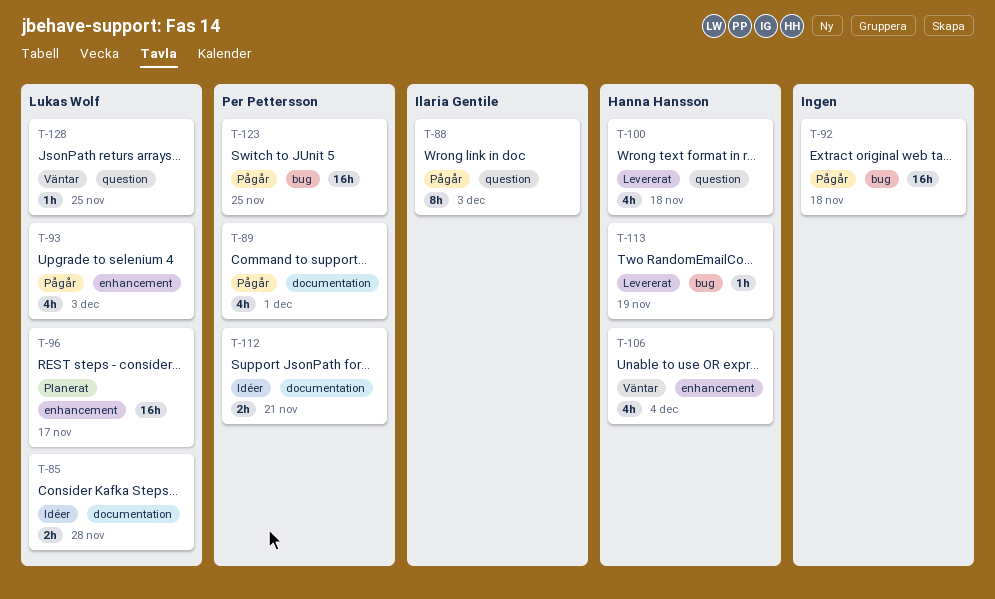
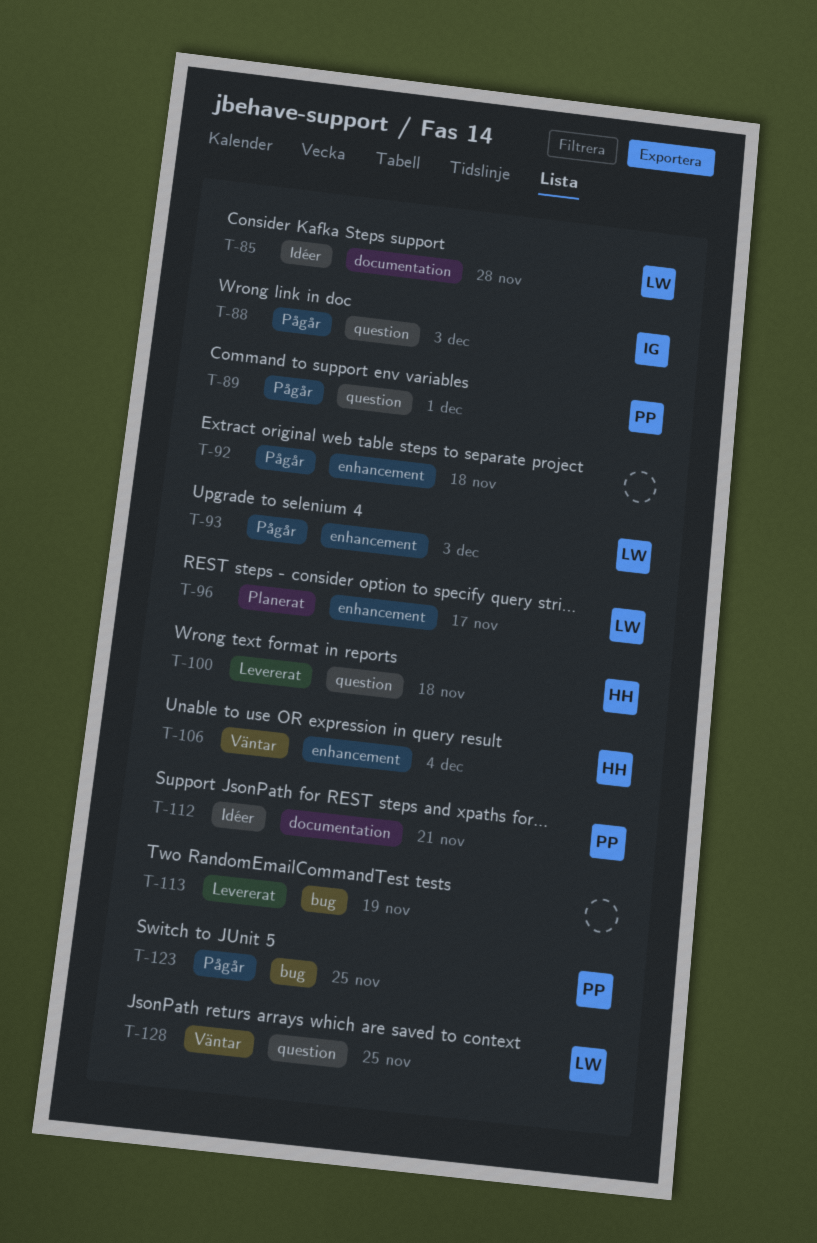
T-89, label: documentation -> question
T-92, label: bug -> enhancement
T-113, owner: Hanna Hansson -> none

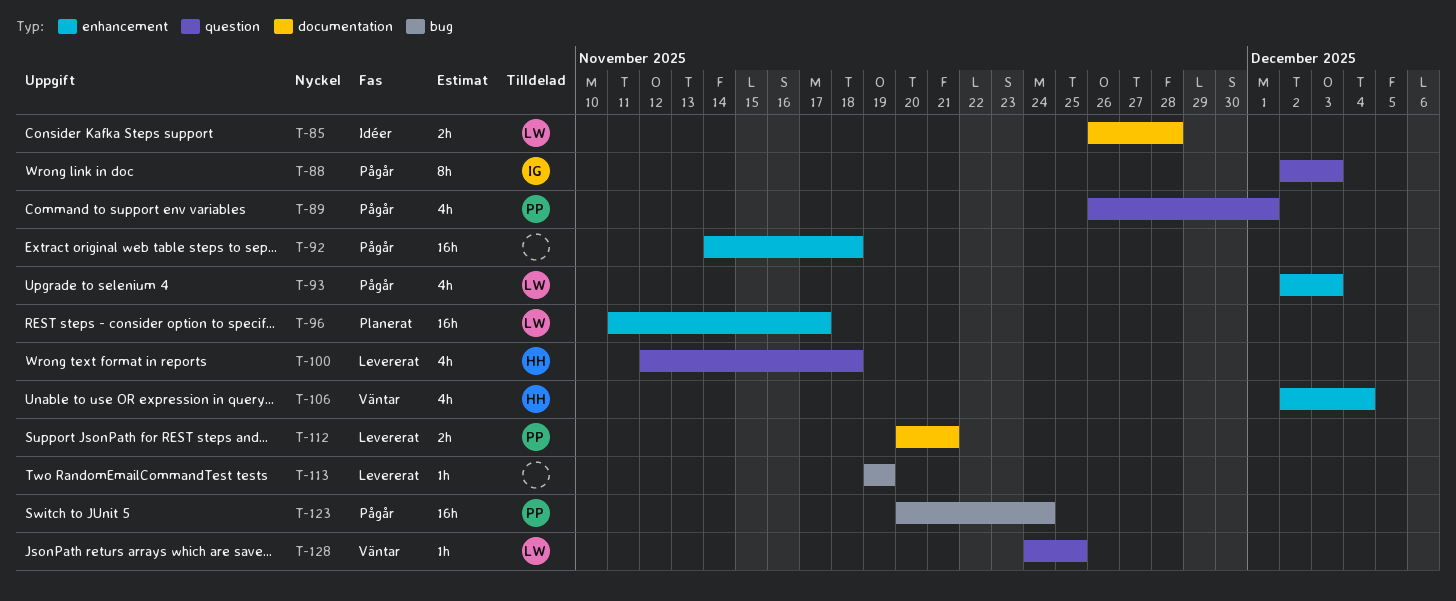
T-112, status: Idéer -> Levererat
T-123, due: Nov 25 -> Nov 24

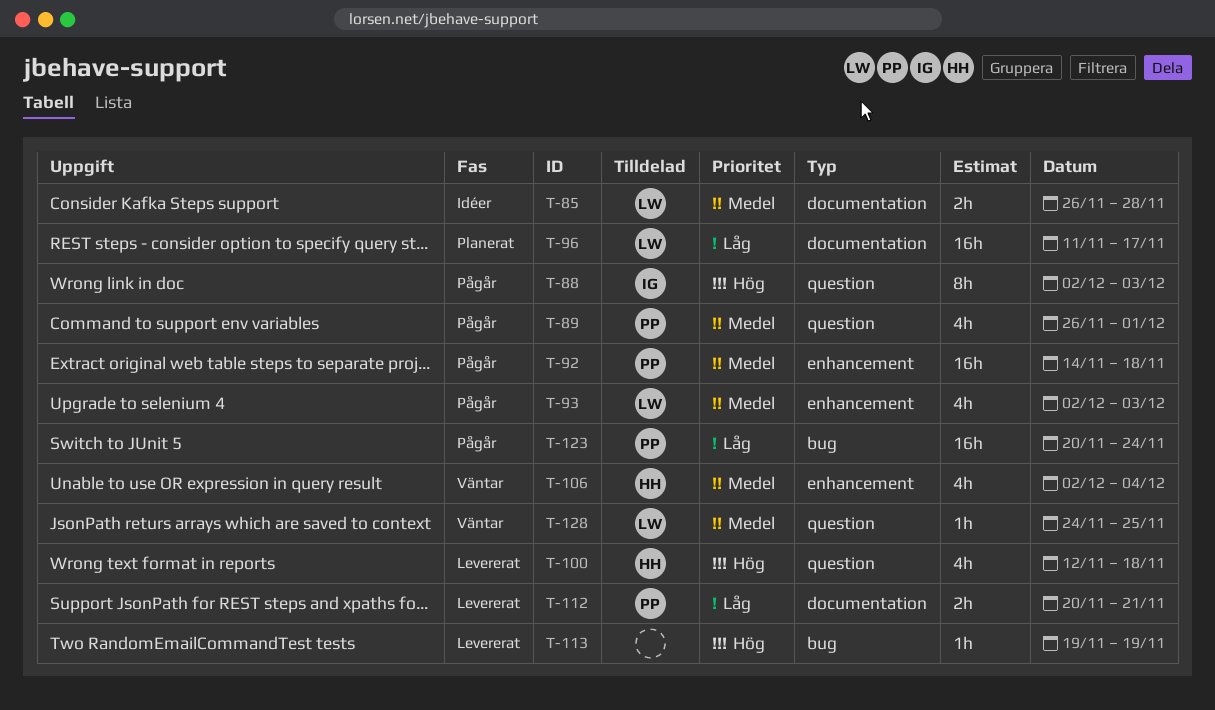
T-92, owner: none -> PP
T-96, label: enhancement -> documentation

